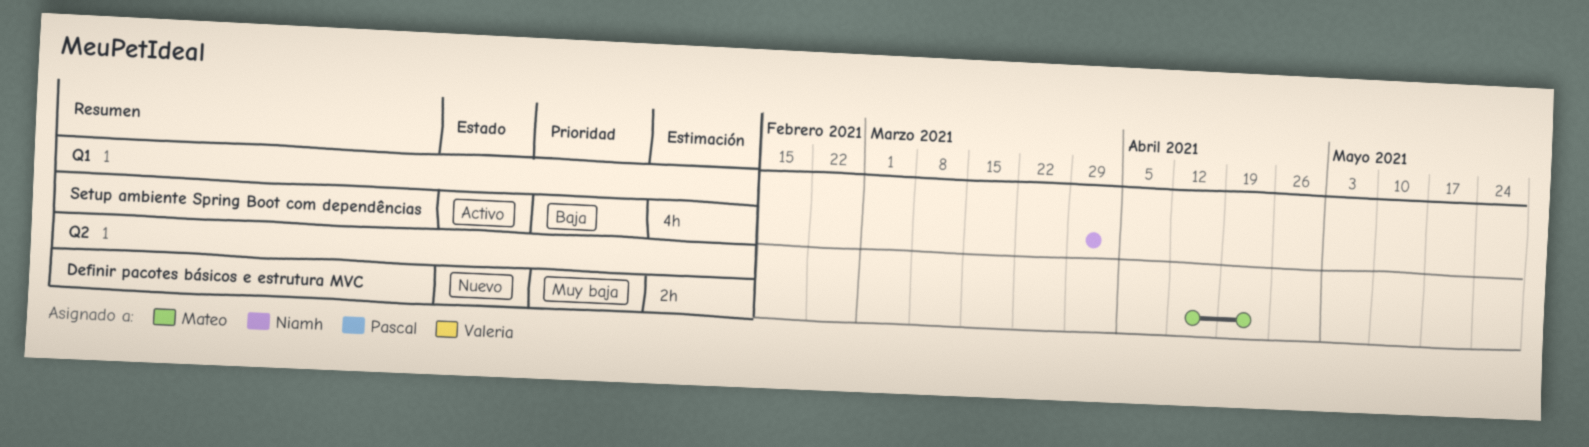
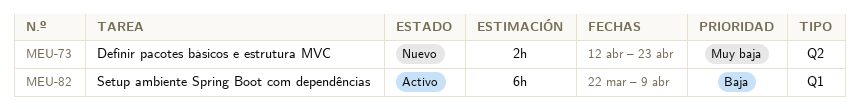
Setup ambiente Spring Boot com dependências, estimate: 4h -> 6h
Setup ambiente Spring Boot com dependências, start: Mar 29 -> Mar 22
Setup ambiente Spring Boot com dependências, due: Apr 2 -> Apr 9

